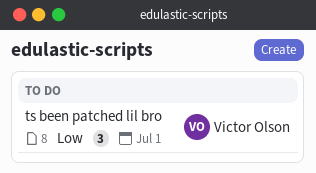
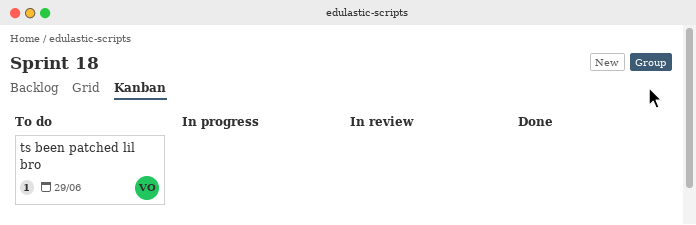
ts been patched lil bro, estimate: 3 -> 1
ts been patched lil bro, due: Jul 1 -> Jun 29

